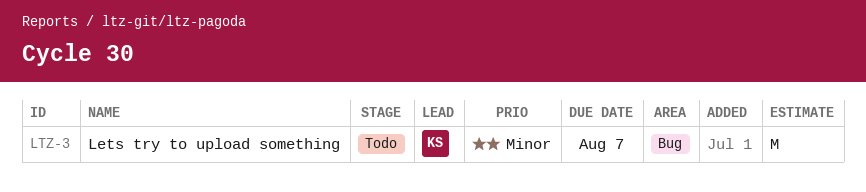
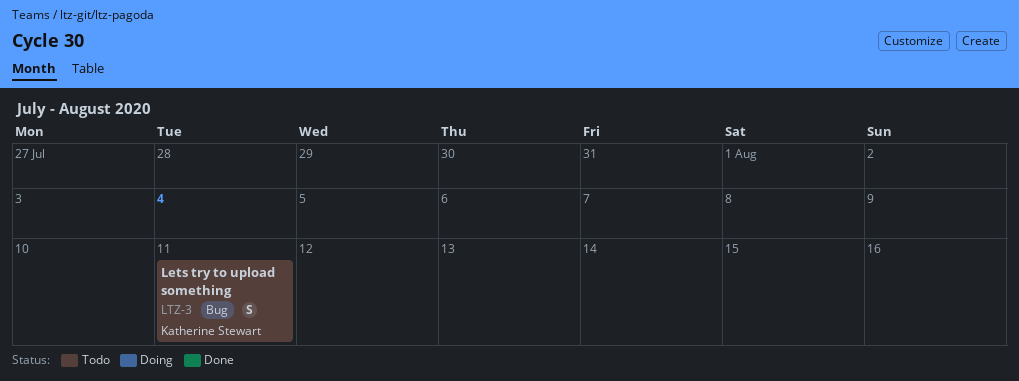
LTZ-3, estimate: M -> S
LTZ-3, due: Aug 7 -> Aug 11

